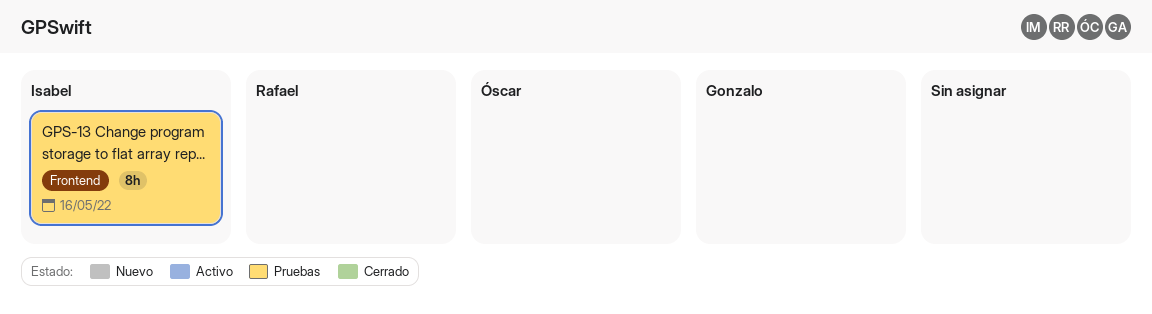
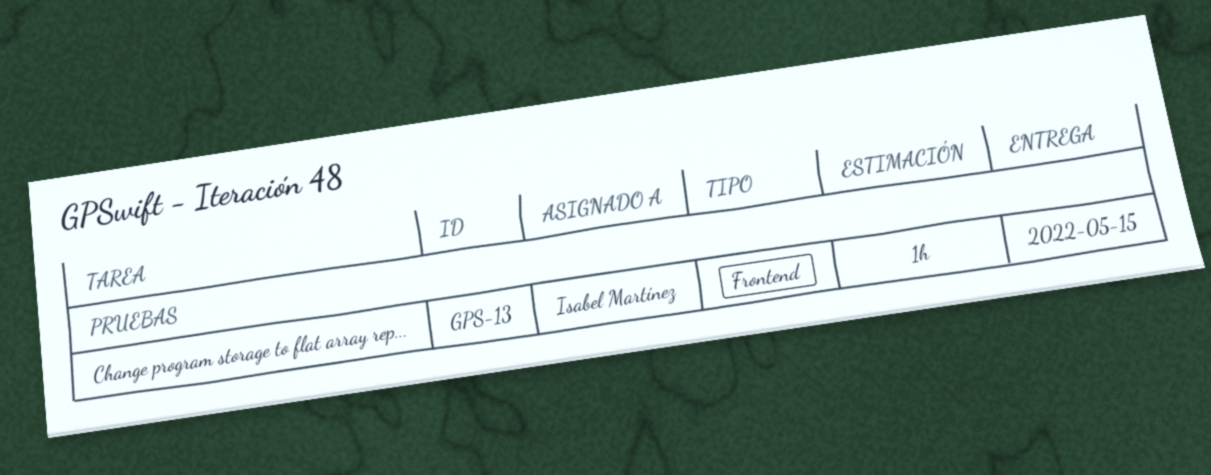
GPS-13, estimate: 8h -> 1h
GPS-13, due: May 16 -> May 15

